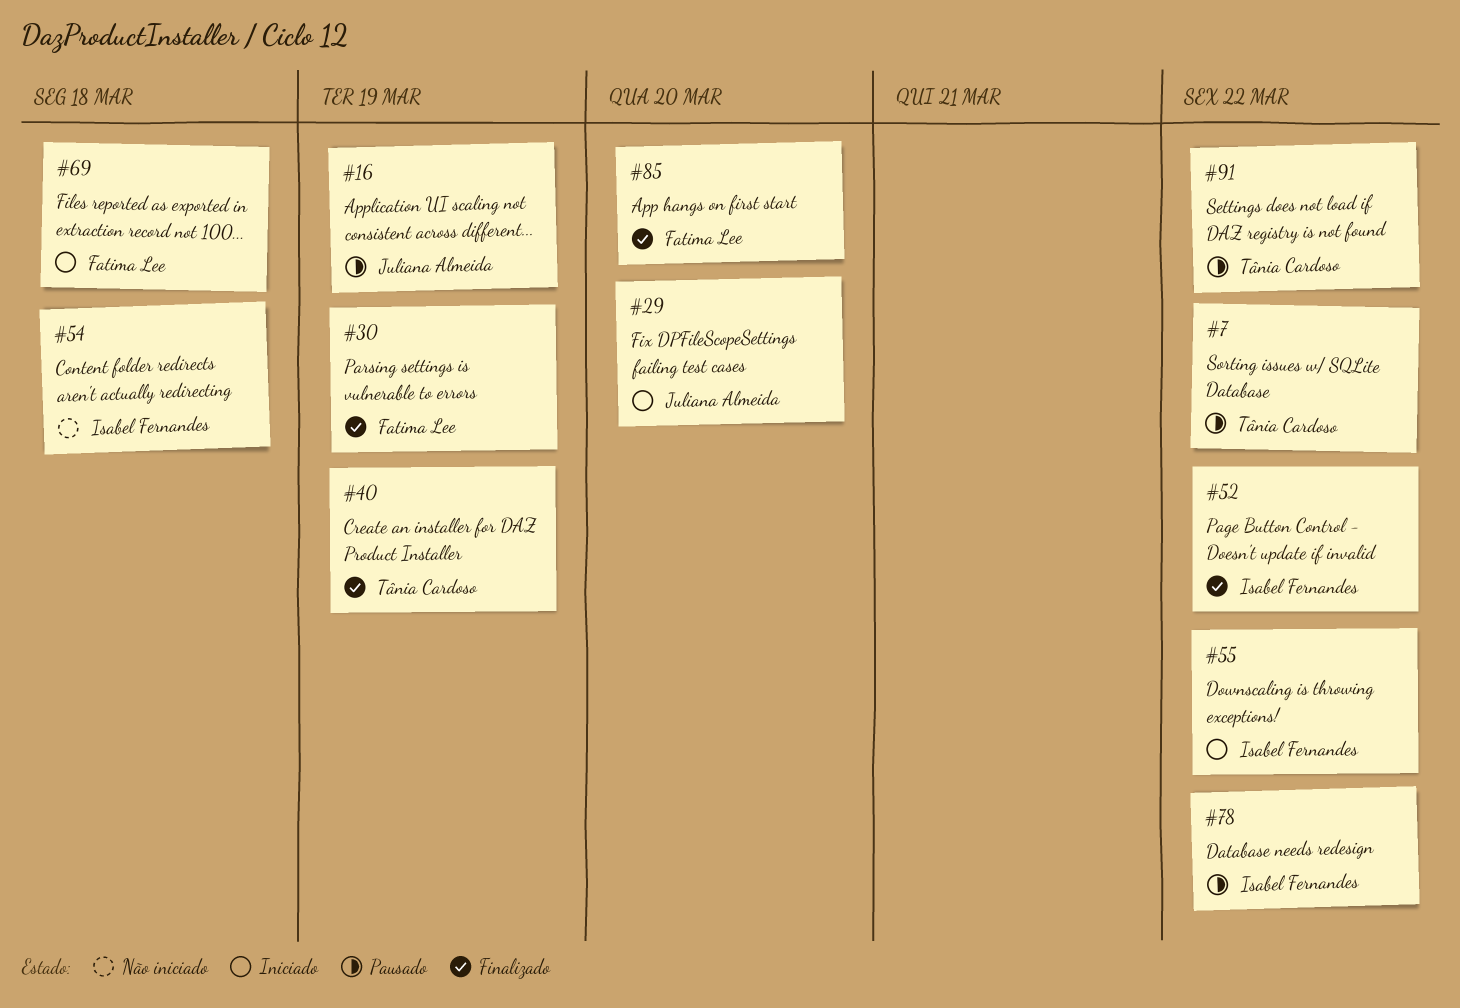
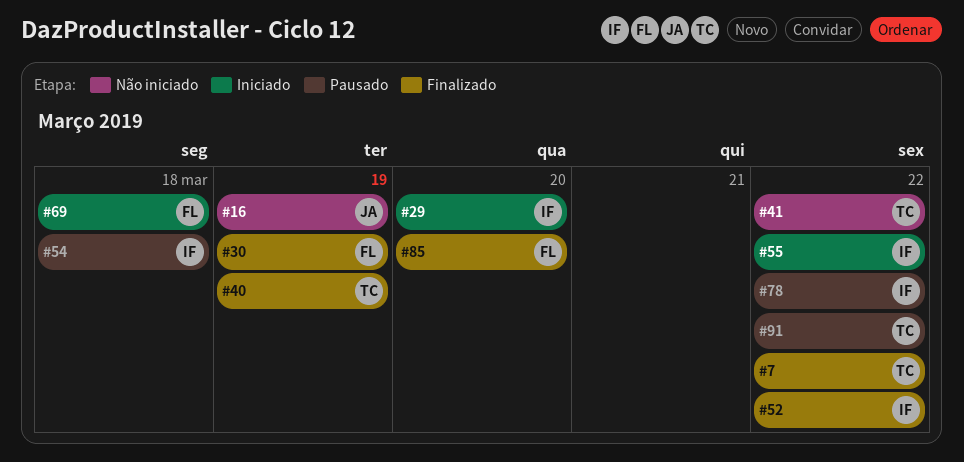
#7, status: Pausado -> Finalizado
#16, status: Pausado -> Não iniciado
#29, owner: Juliana Almeida -> Isabel Fernandes
#41: none -> present
#54, status: Não iniciado -> Pausado

